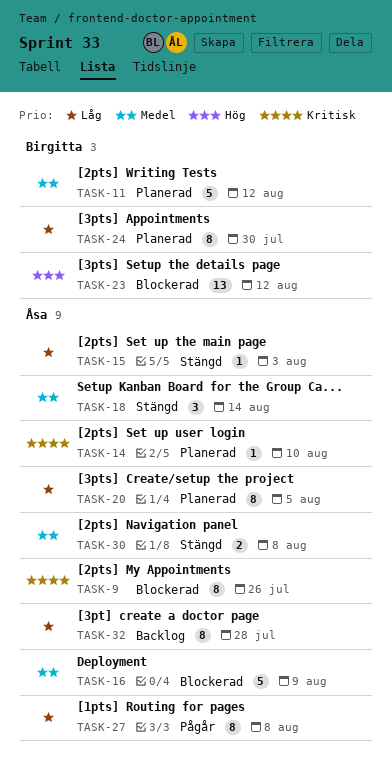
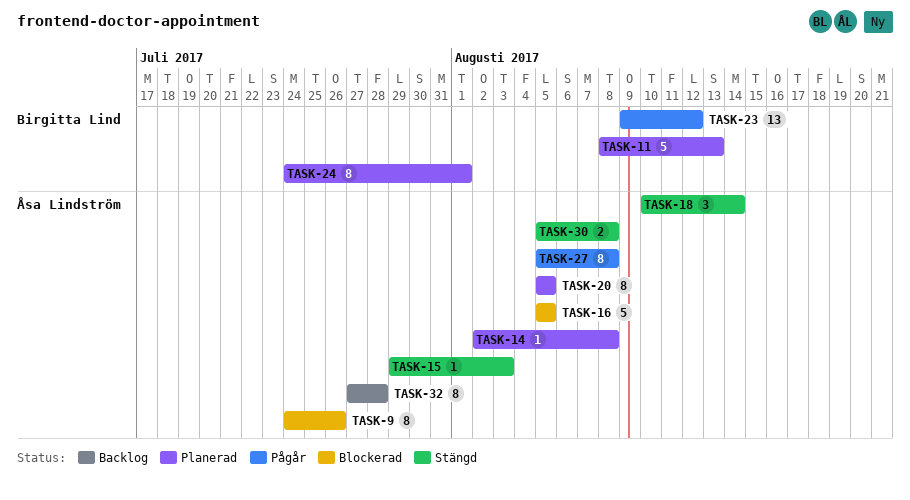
TASK-11, due: Aug 12 -> Aug 13
TASK-14, due: Aug 10 -> Aug 8
TASK-16, due: Aug 9 -> Aug 5
TASK-23, status: Blockerad -> Pågår
TASK-24, due: Jul 30 -> Aug 1

